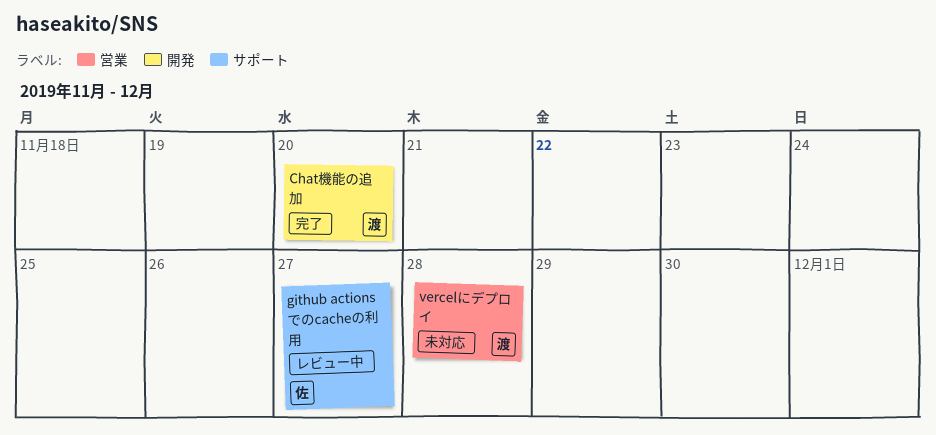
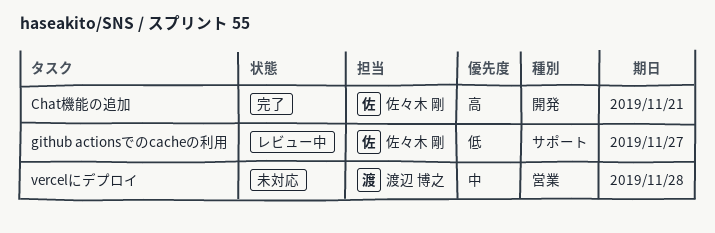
Chat機能の追加, owner: 渡辺 博之 -> 佐々木 剛
Chat機能の追加, due: Nov 20 -> Nov 21

